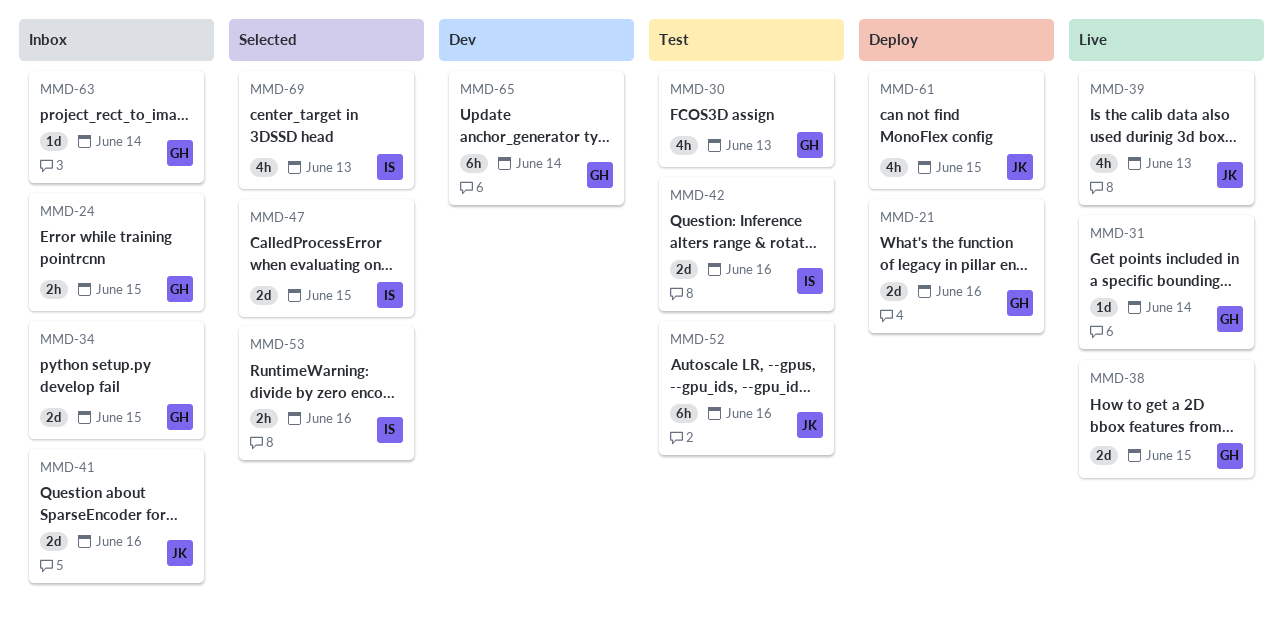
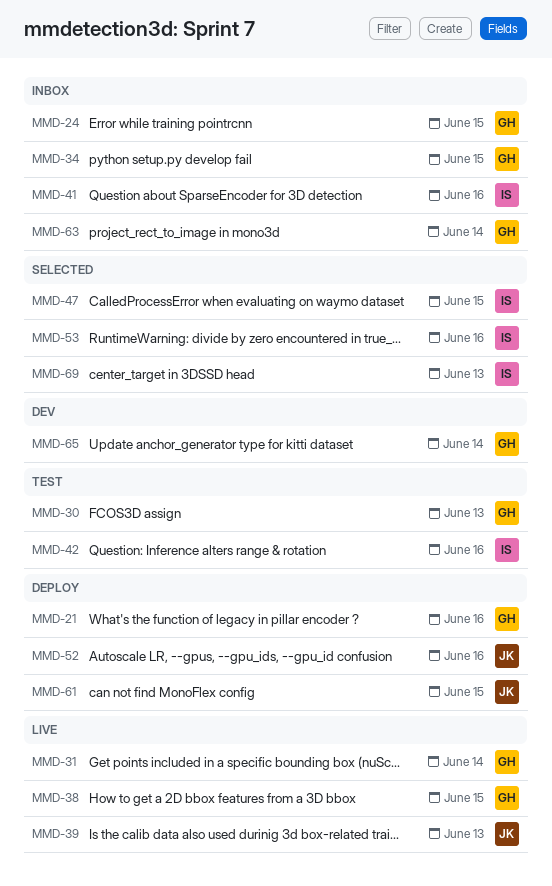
MMD-41, owner: JK -> IS
MMD-52, status: Test -> Deploy

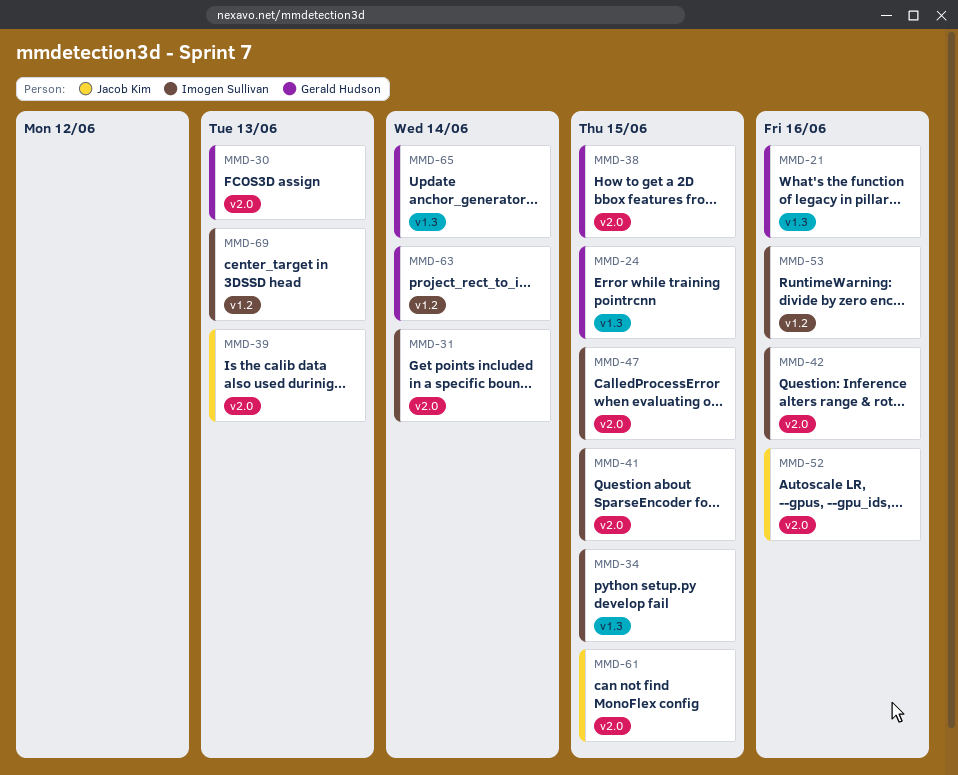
MMD-31, owner: Gerald Hudson -> Imogen Sullivan
MMD-34, owner: Gerald Hudson -> Imogen Sullivan
MMD-41, due: Jun 16 -> Jun 15

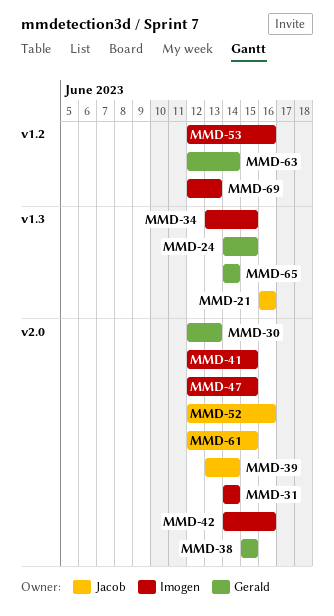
MMD-21, owner: Gerald Hudson -> Jacob Kim
MMD-39, due: Jun 13 -> Jun 14

